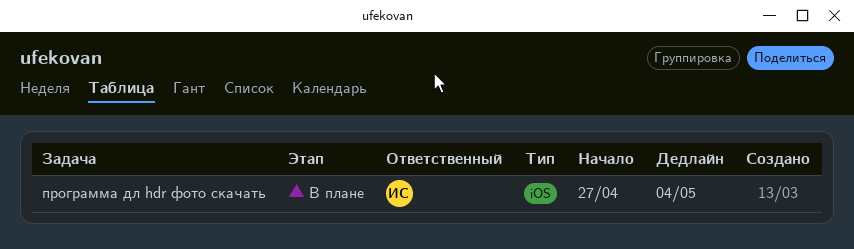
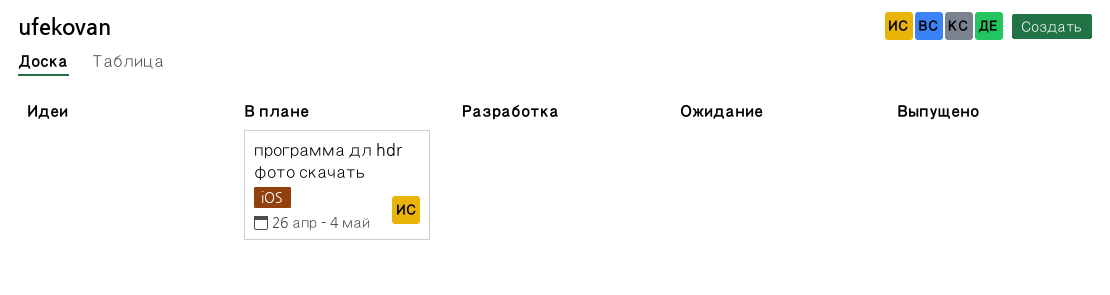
программа дл hdr фото скачать, start: Apr 27 -> Apr 26

